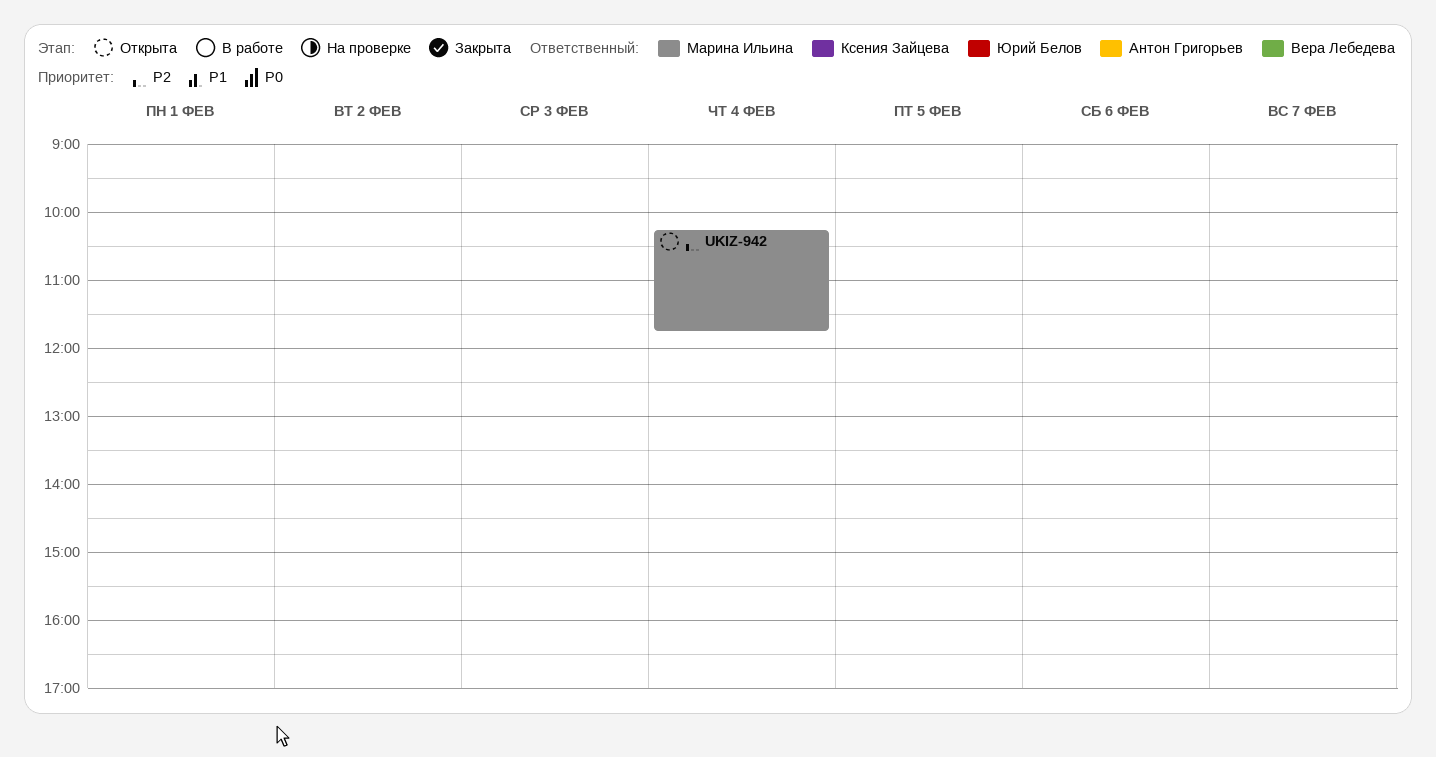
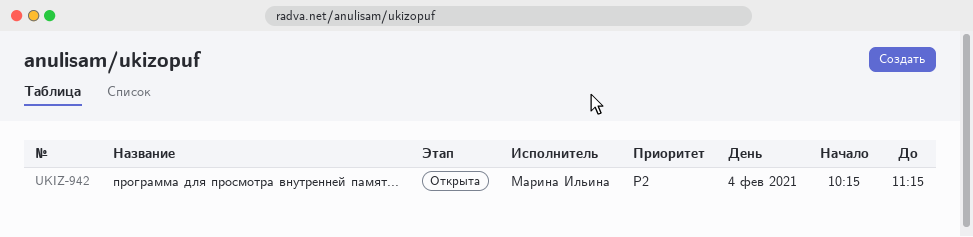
UKIZ-942, ends: 11:45 -> 11:15

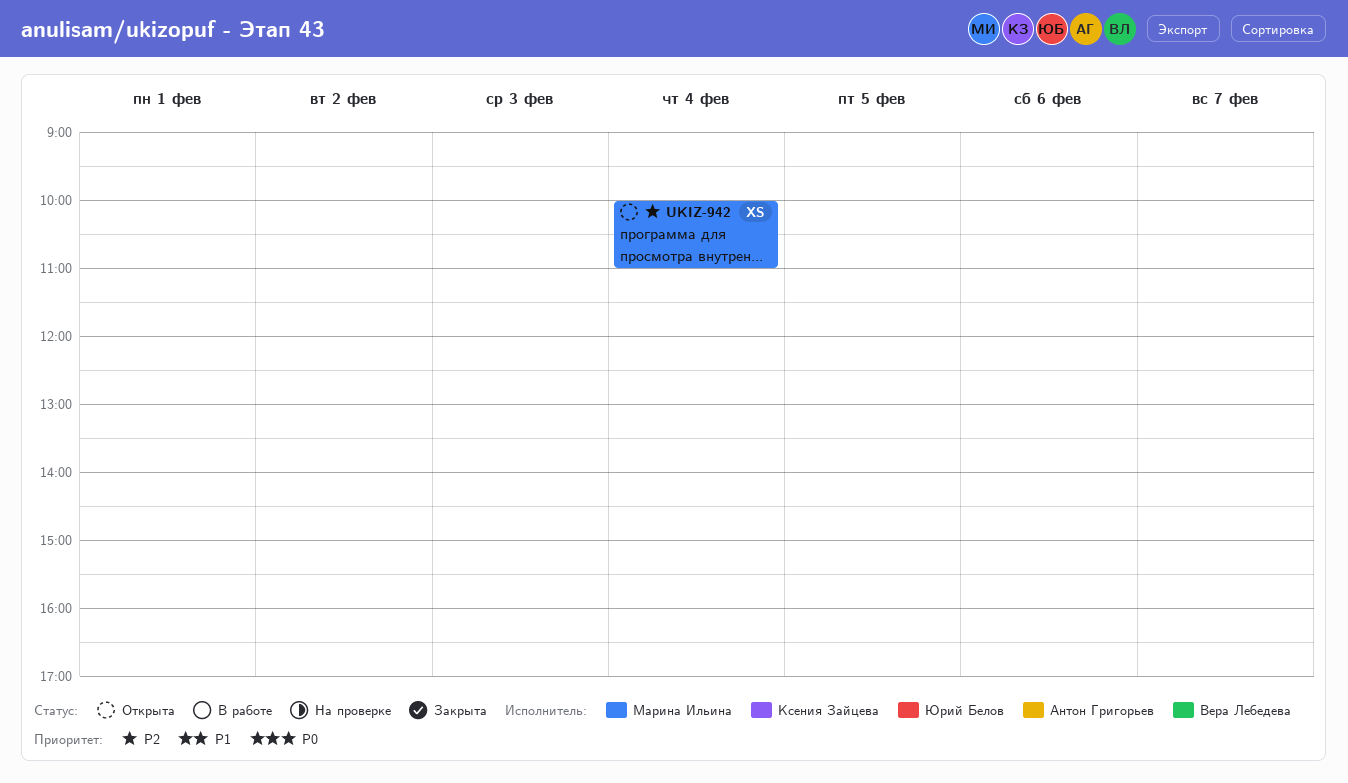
UKIZ-942, begins: 10:15 -> 10:00
UKIZ-942, ends: 11:15 -> 11:00

